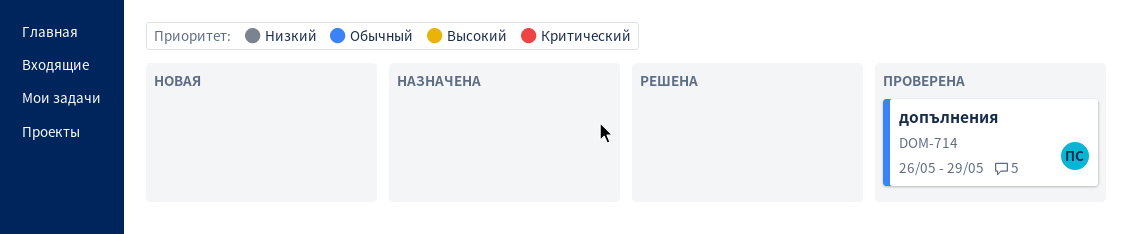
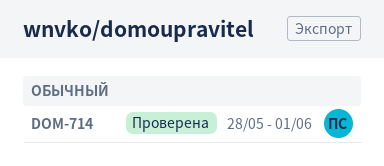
DOM-714, start: May 26 -> May 28
DOM-714, due: May 29 -> Jun 1

